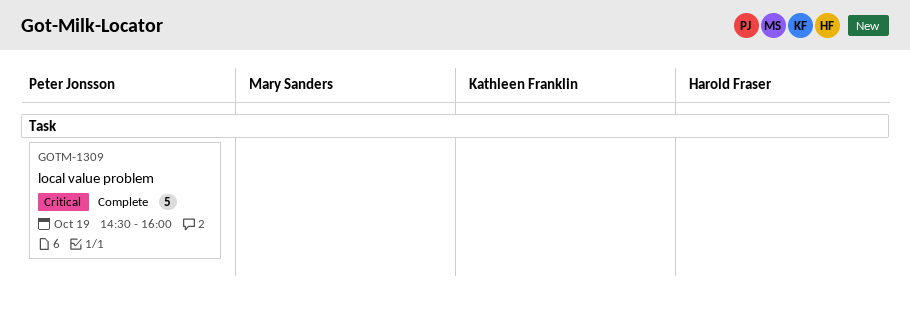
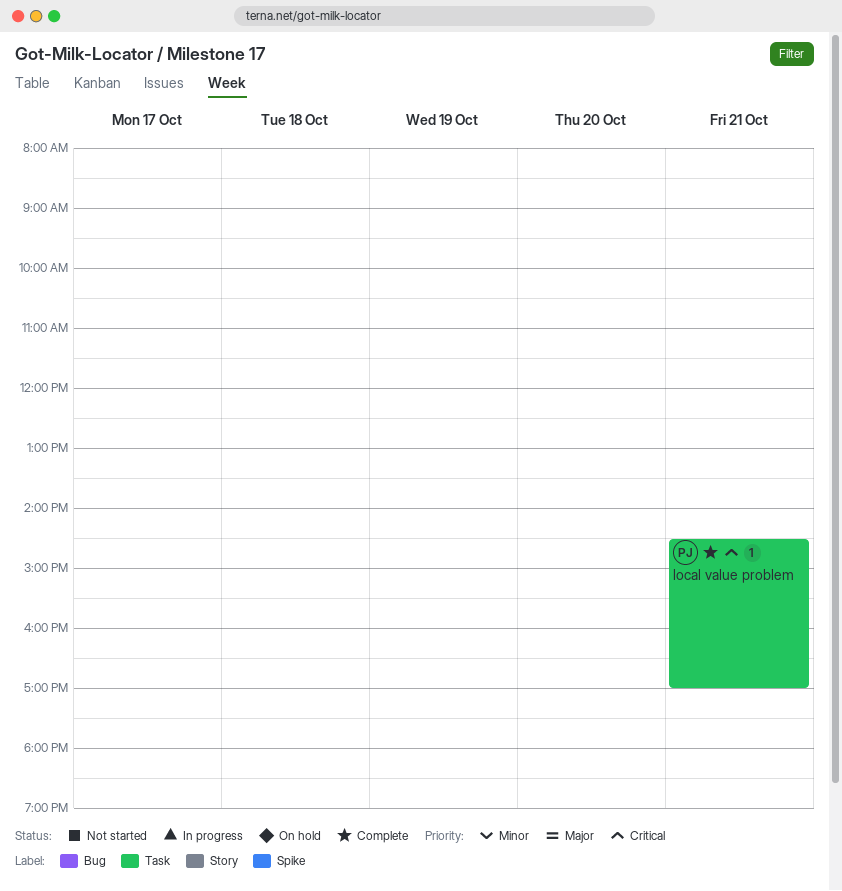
local value problem, estimate: 5 -> 1
local value problem, day: Oct 19 -> Oct 21
local value problem, ends: 16:00 -> 17:00

